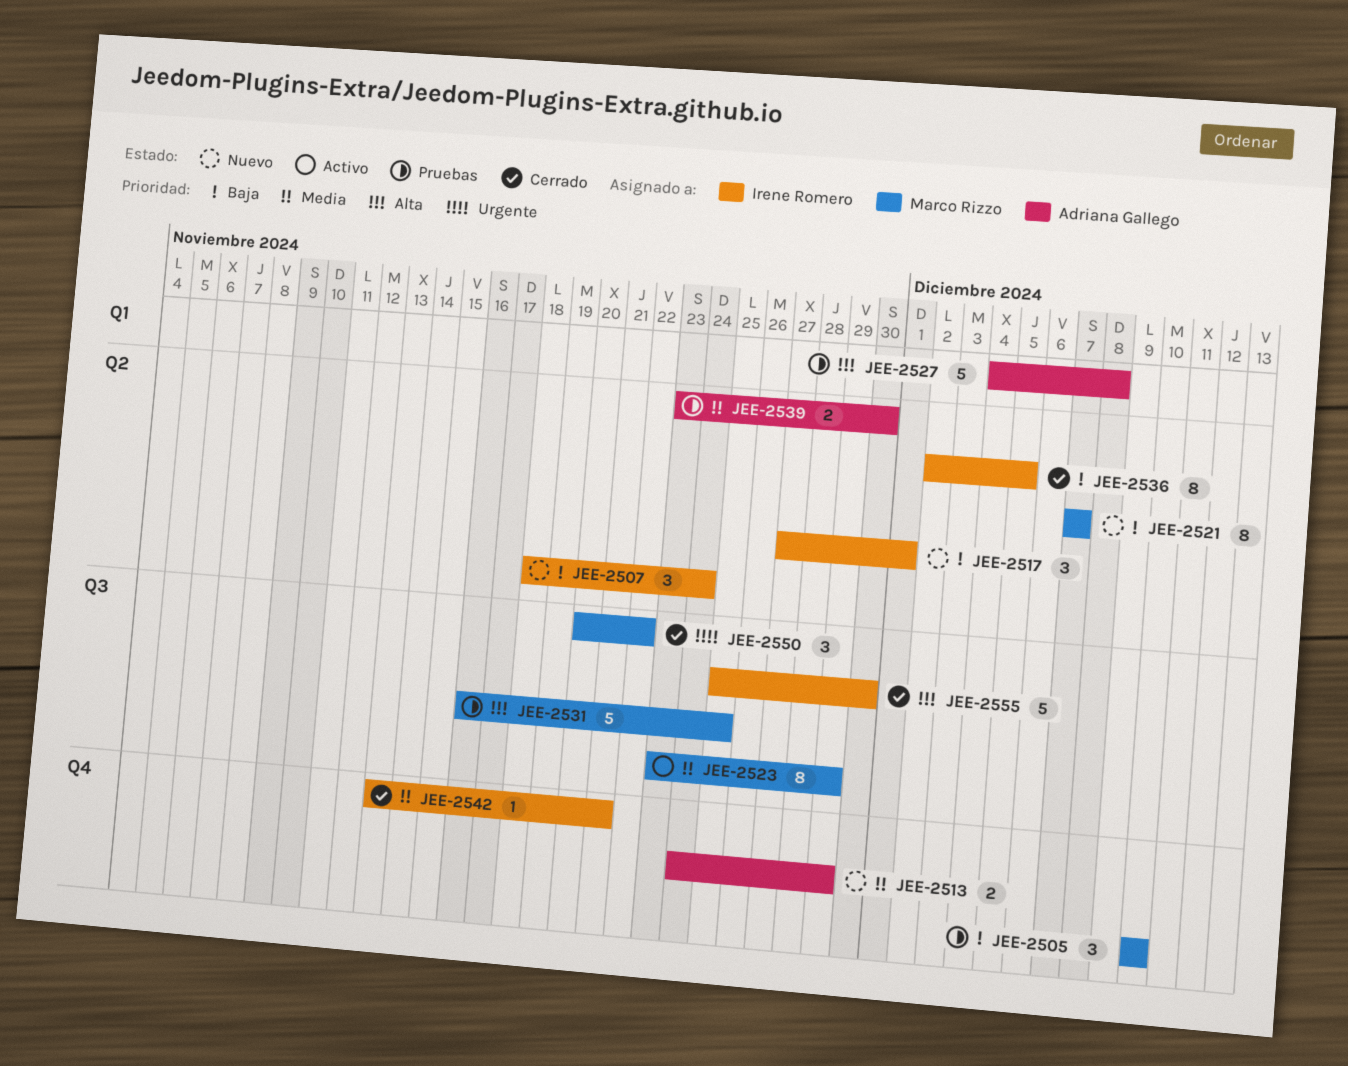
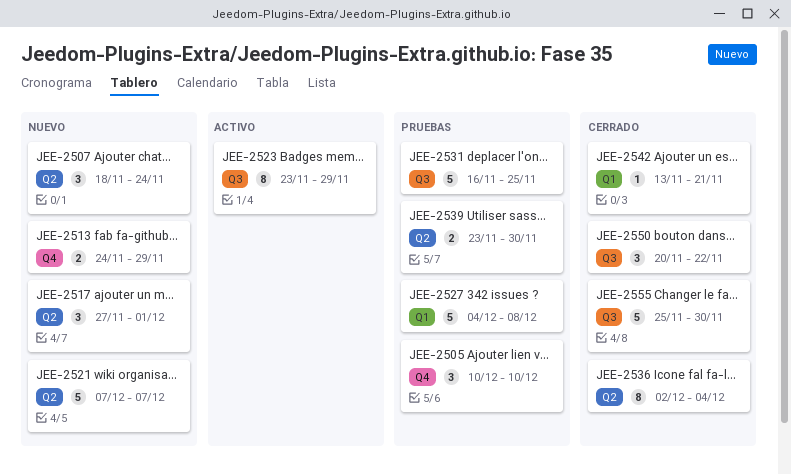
JEE-2521, estimate: 8 -> 5
JEE-2536, due: Dec 5 -> Dec 4
JEE-2542, label: Q4 -> Q1

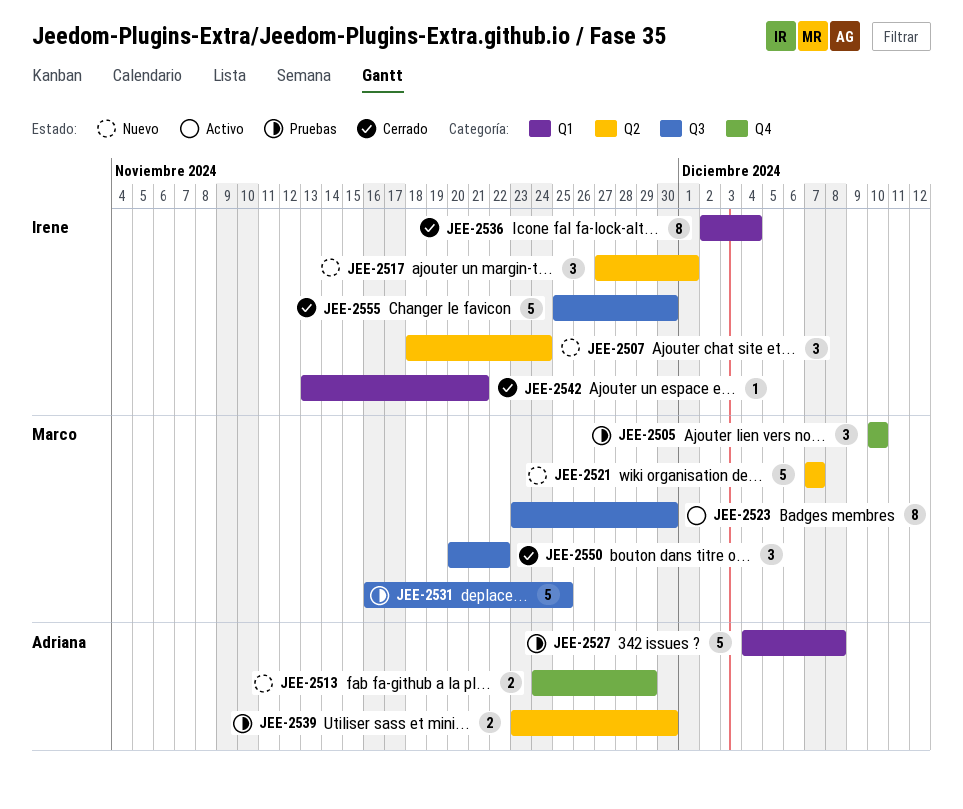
JEE-2523, due: Nov 29 -> Nov 30
JEE-2536, label: Q2 -> Q1

